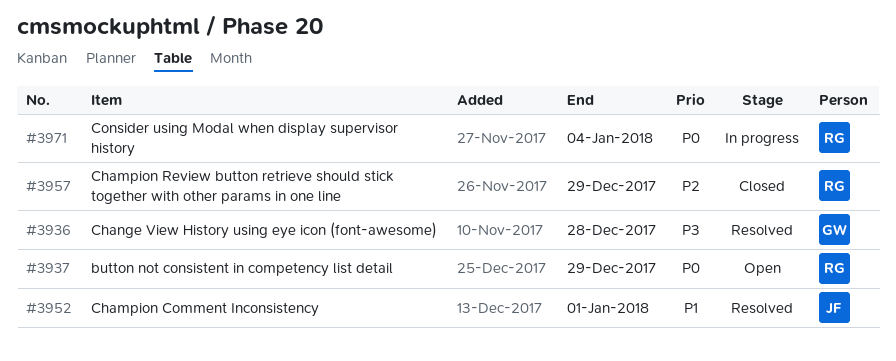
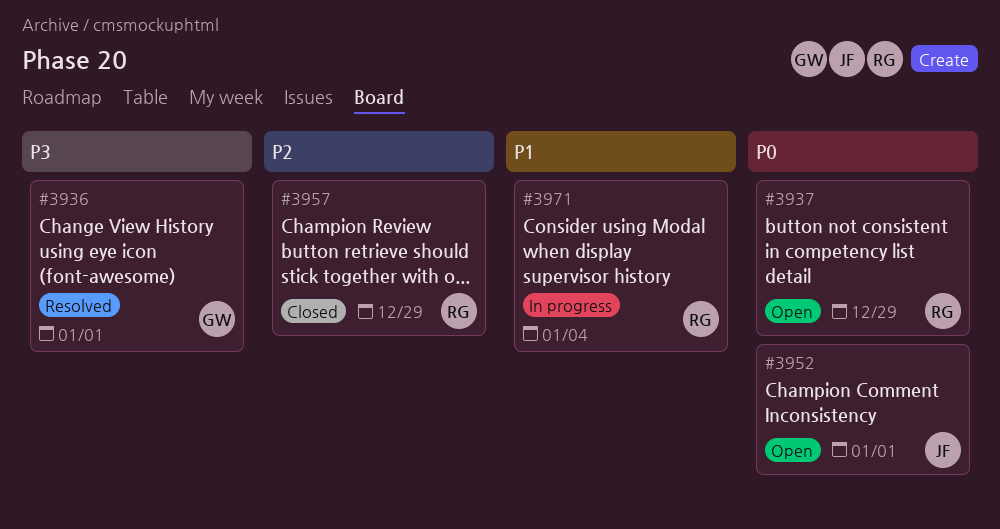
#3936, due: Dec 28 -> Jan 1
#3952, status: Resolved -> Open
#3952, priority: P1 -> P0
#3971, priority: P0 -> P1

